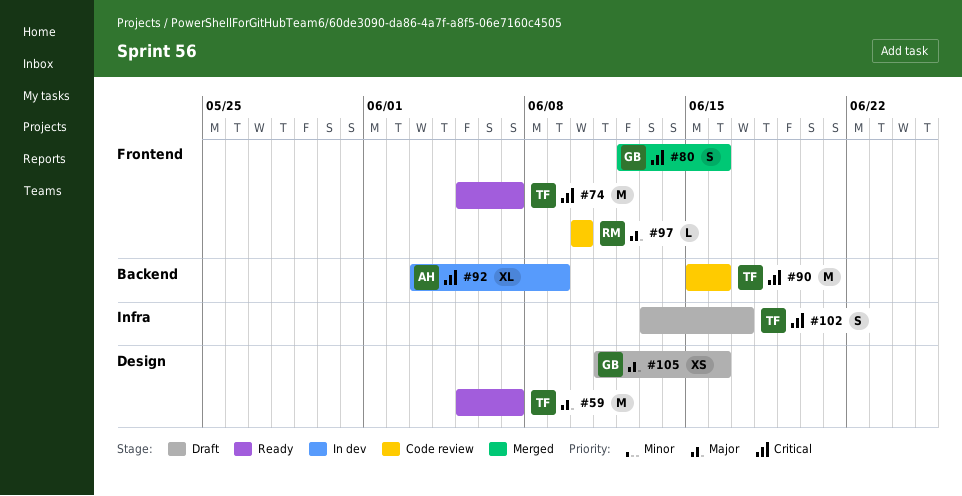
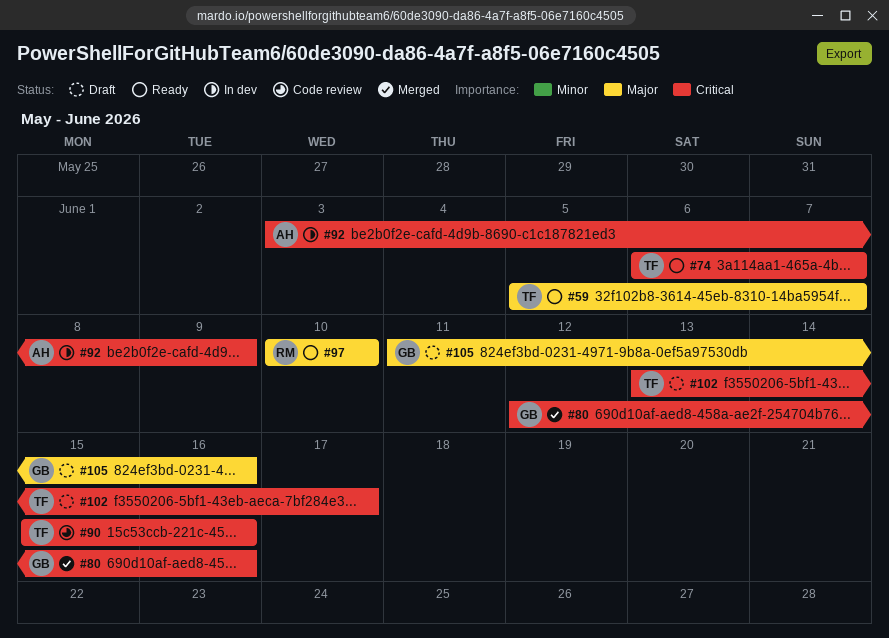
#74, start: Jun 5 -> Jun 6
#97, status: Code review -> Ready

